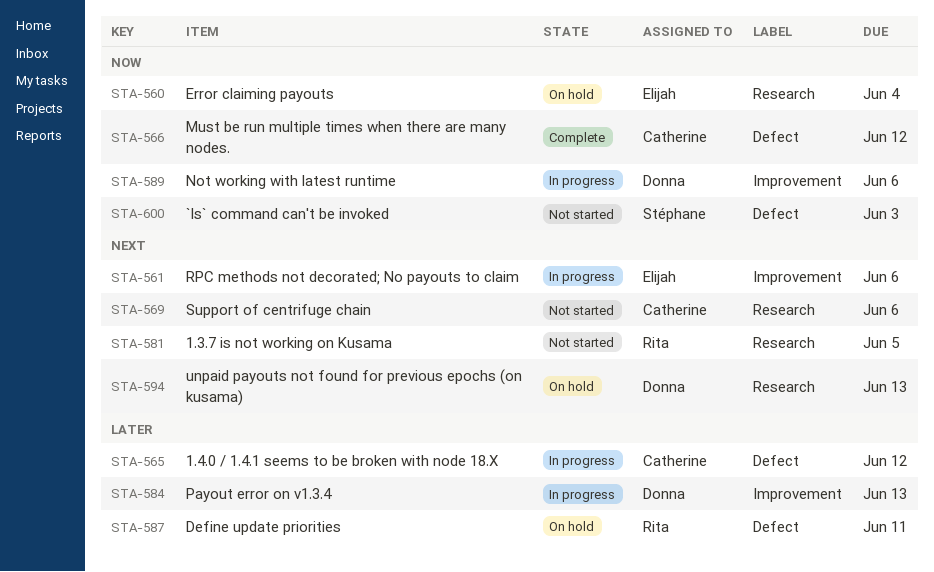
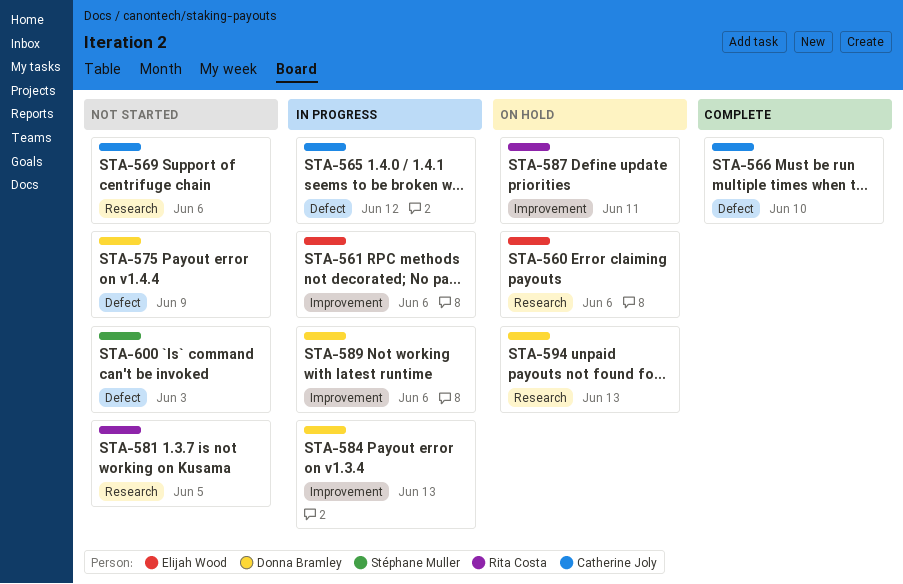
STA-560, due: Jun 4 -> Jun 6
STA-566, due: Jun 12 -> Jun 10
STA-575: none -> present
STA-587, label: Defect -> Improvement

